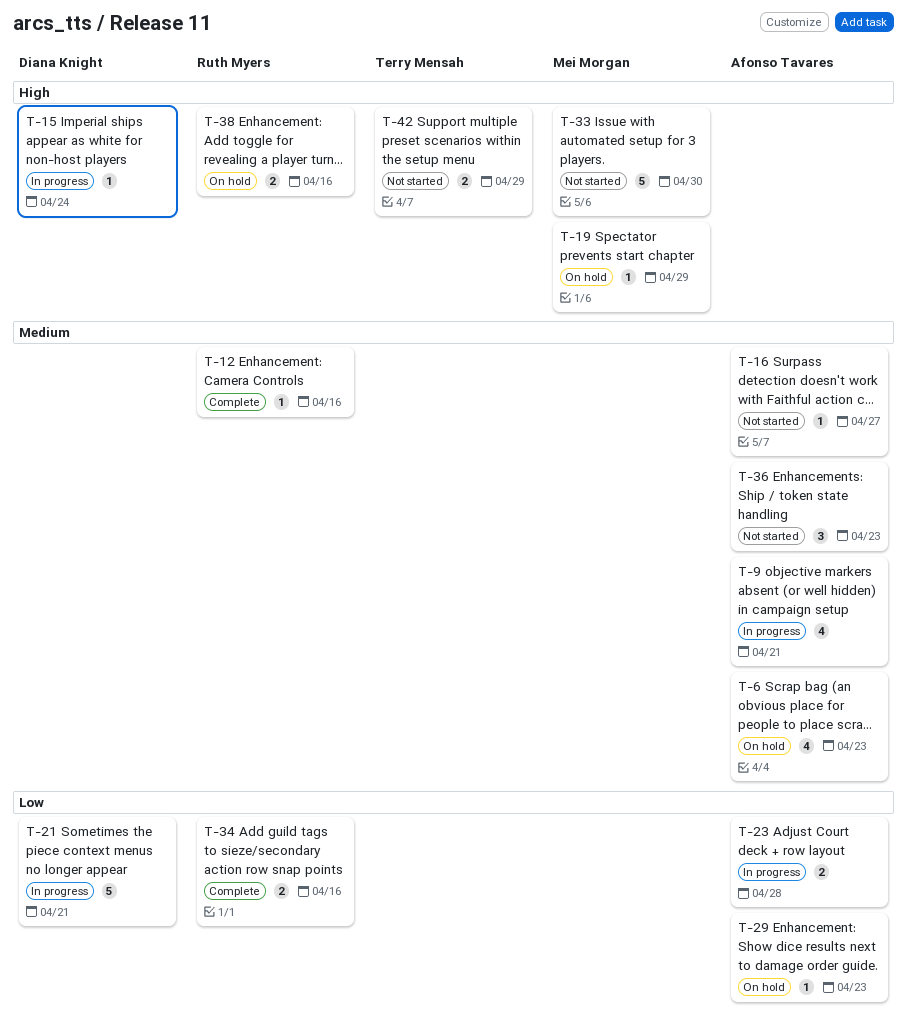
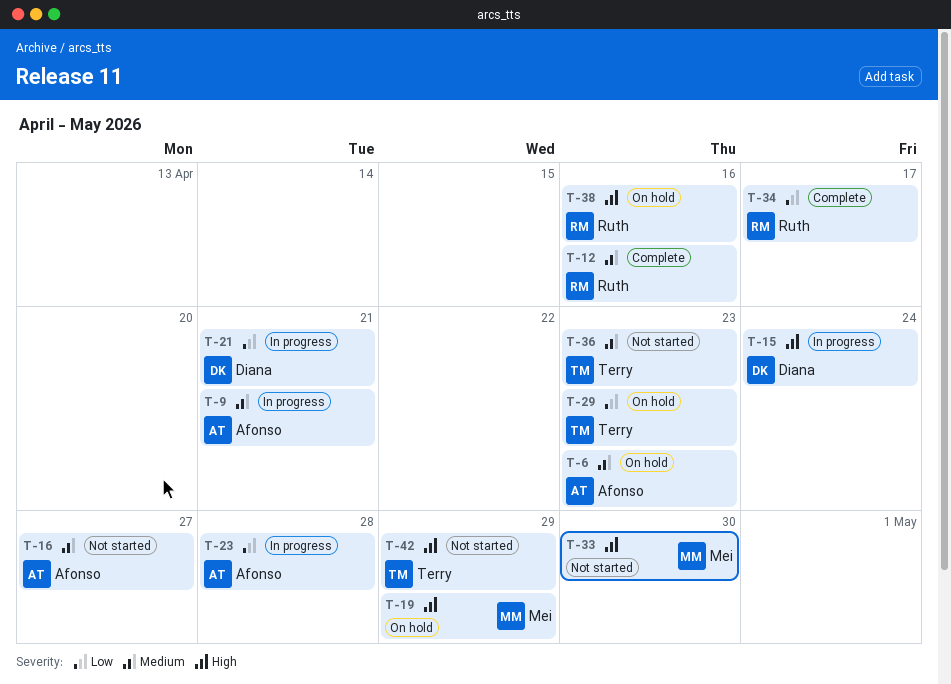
T-29, owner: Afonso Tavares -> Terry Mensah
T-34, due: Apr 16 -> Apr 17
T-36, owner: Afonso Tavares -> Terry Mensah

